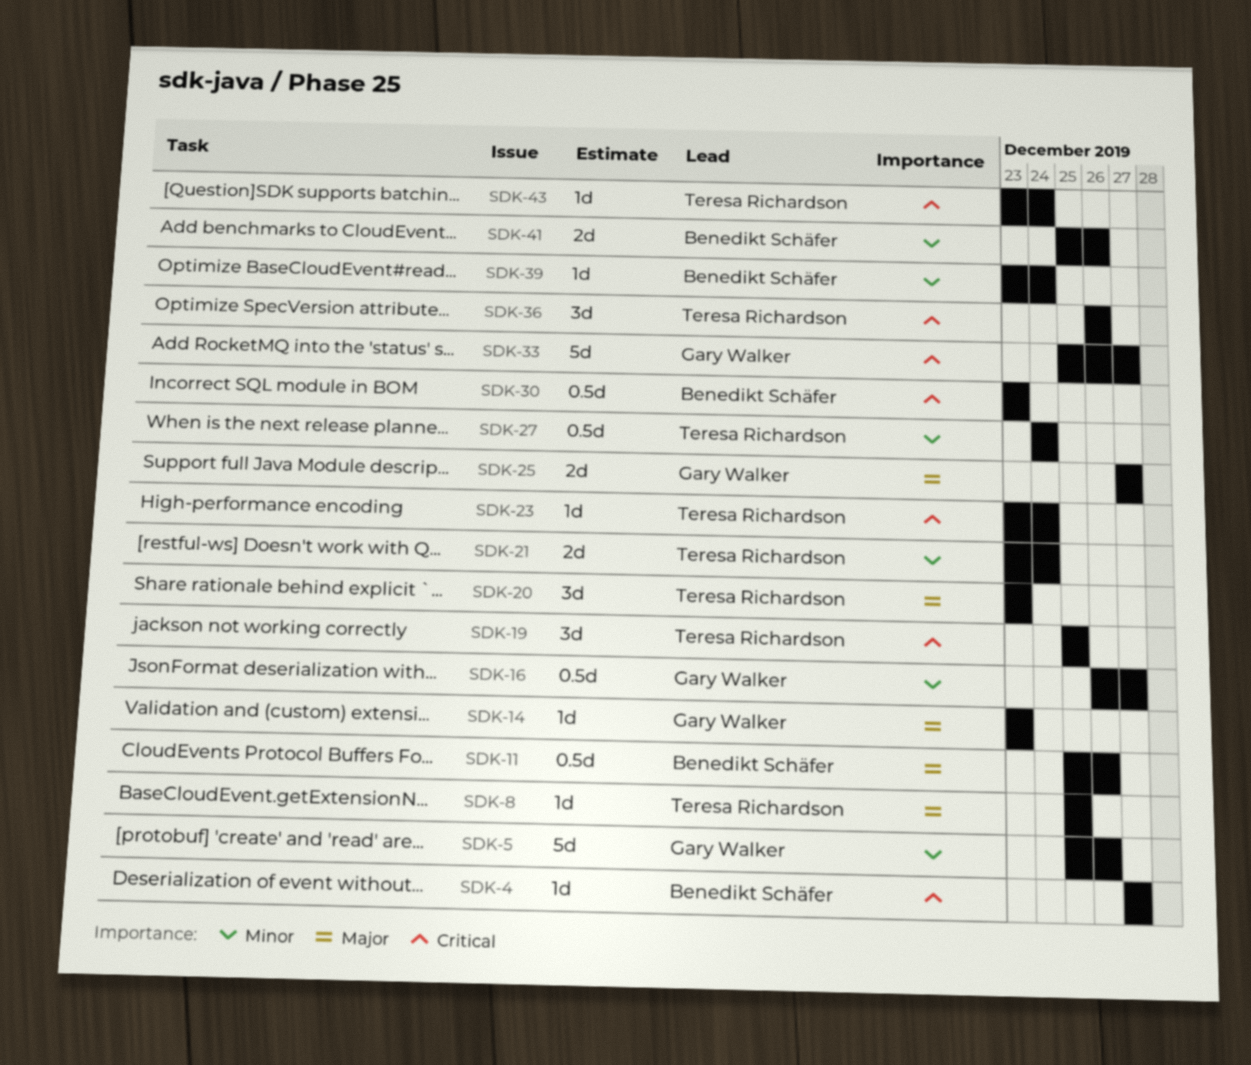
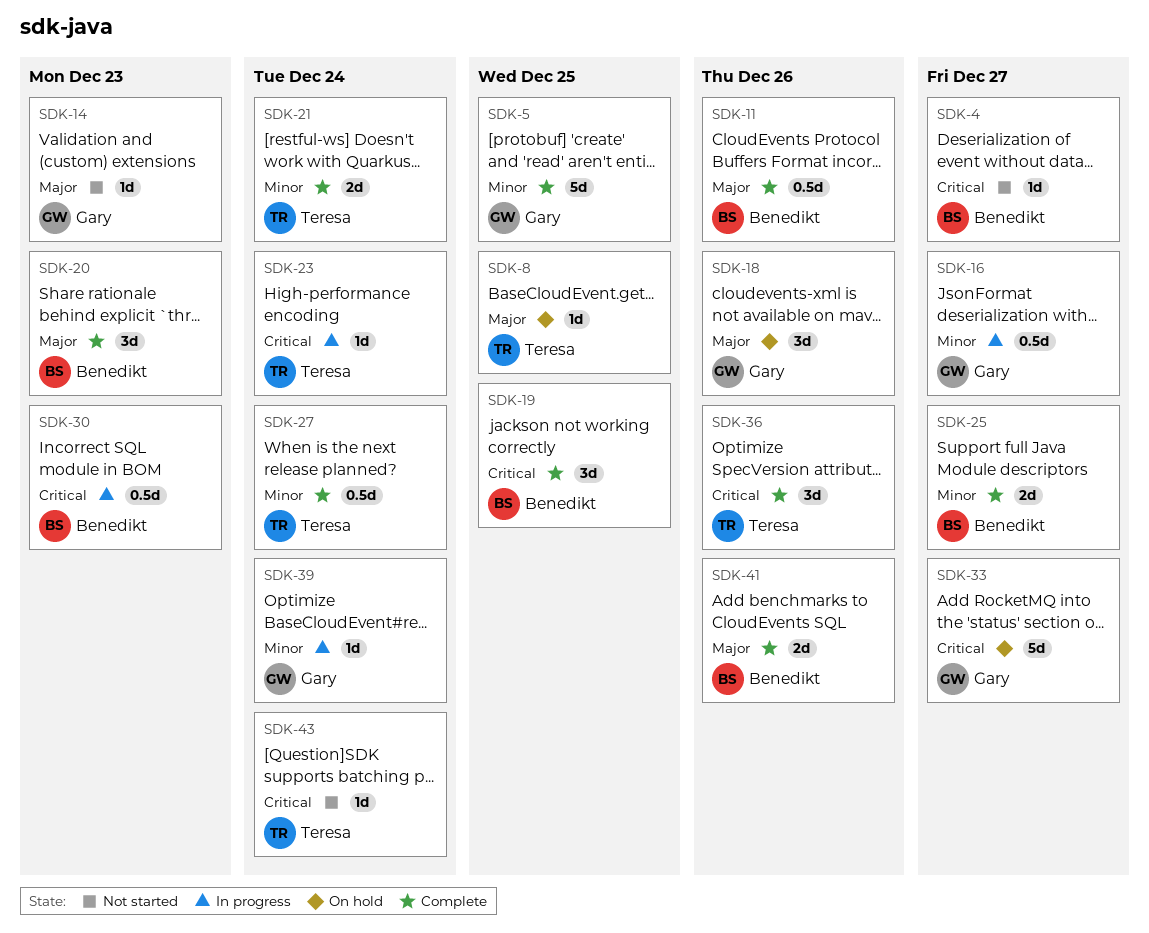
SDK-5, due: Dec 26 -> Dec 25
SDK-18: none -> present
SDK-19, owner: Teresa Richardson -> Benedikt Schäfer
SDK-20, owner: Teresa Richardson -> Benedikt Schäfer
SDK-25, owner: Gary Walker -> Benedikt Schäfer
SDK-25, priority: Major -> Minor
SDK-39, owner: Benedikt Schäfer -> Gary Walker
SDK-41, priority: Minor -> Major

